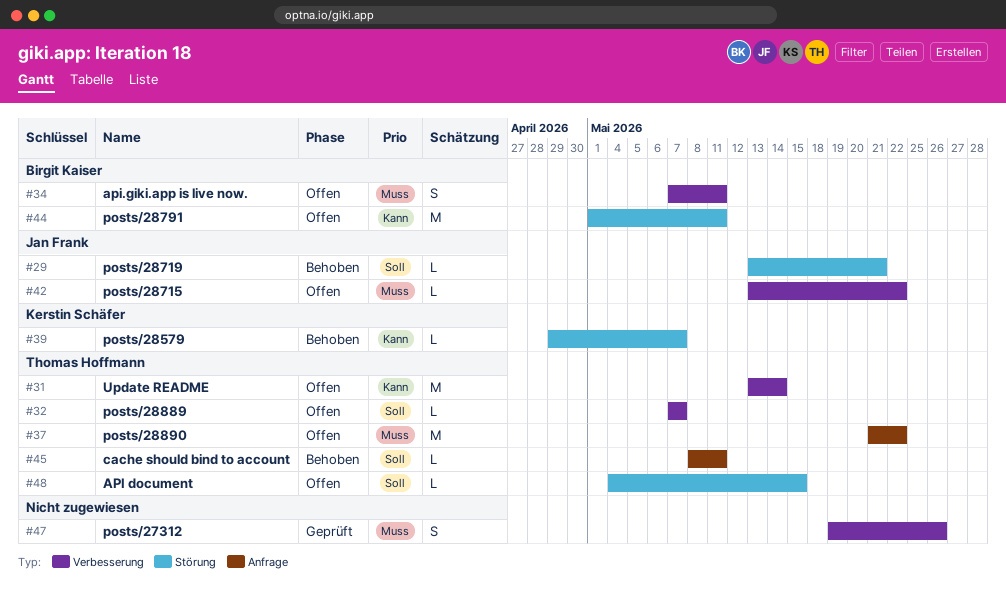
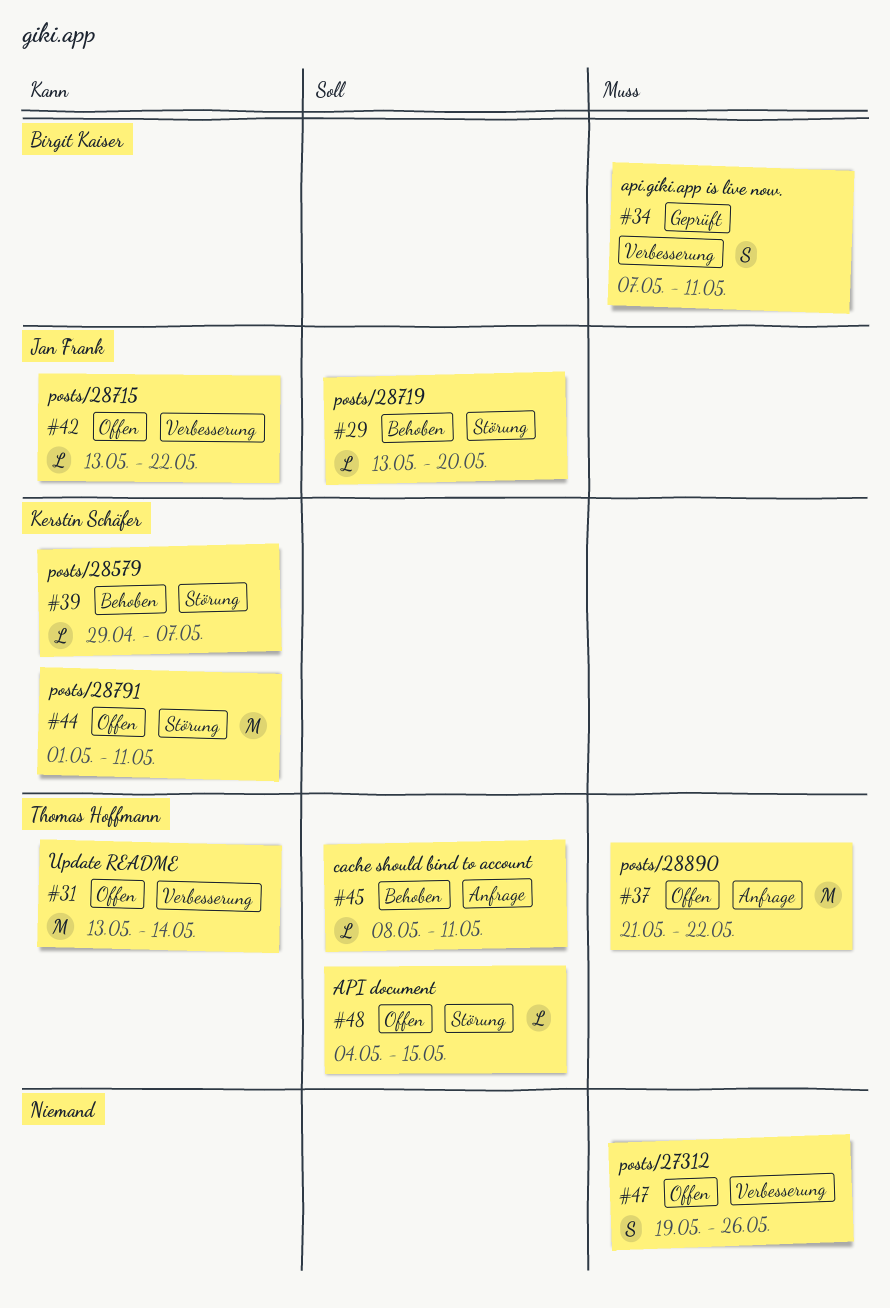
#29, due: May 21 -> May 20
#32: present -> none
#34, status: Offen -> Geprüft
#42, priority: Muss -> Kann
#44, owner: Birgit Kaiser -> Kerstin Schäfer
#47, status: Geprüft -> Offen

